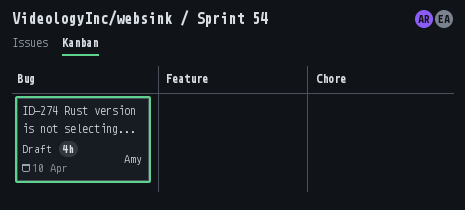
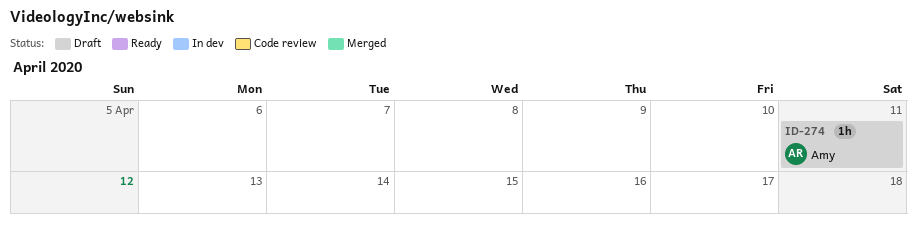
ID-274, estimate: 4h -> 1h
ID-274, due: Apr 10 -> Apr 11

